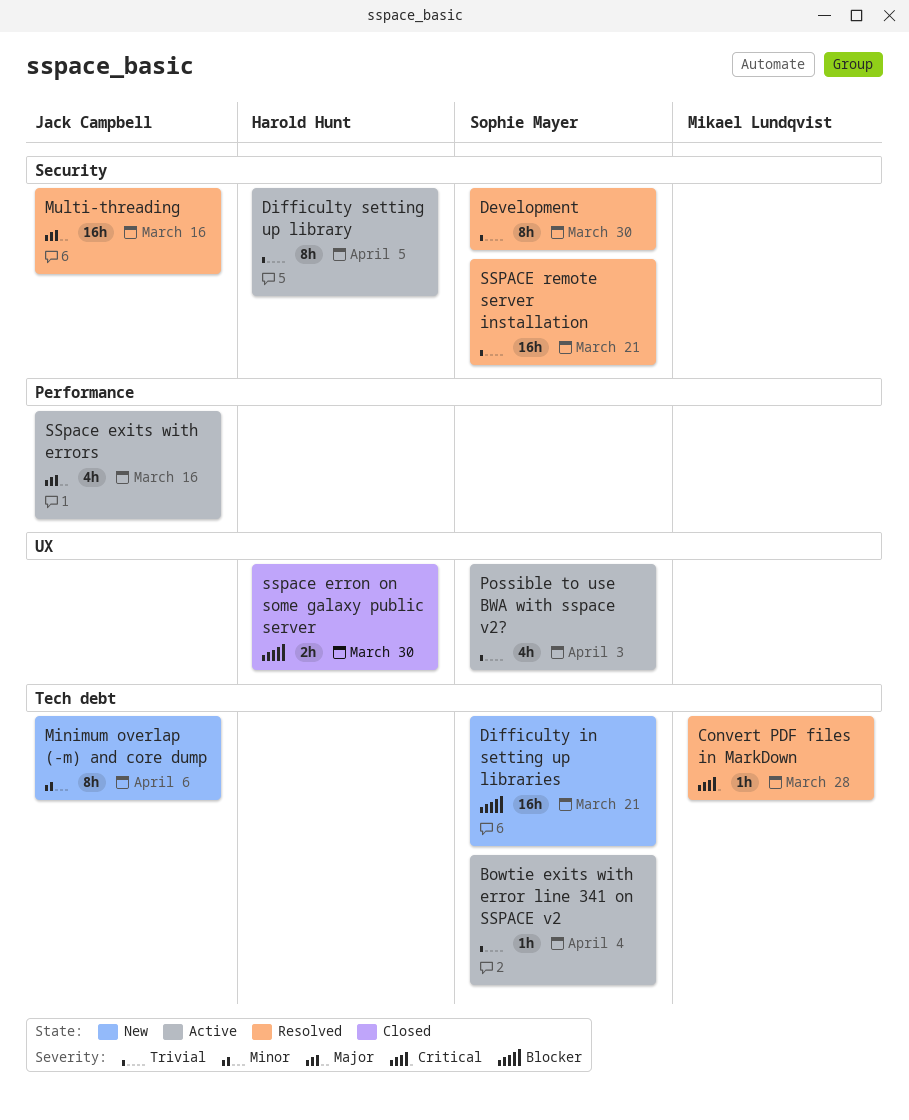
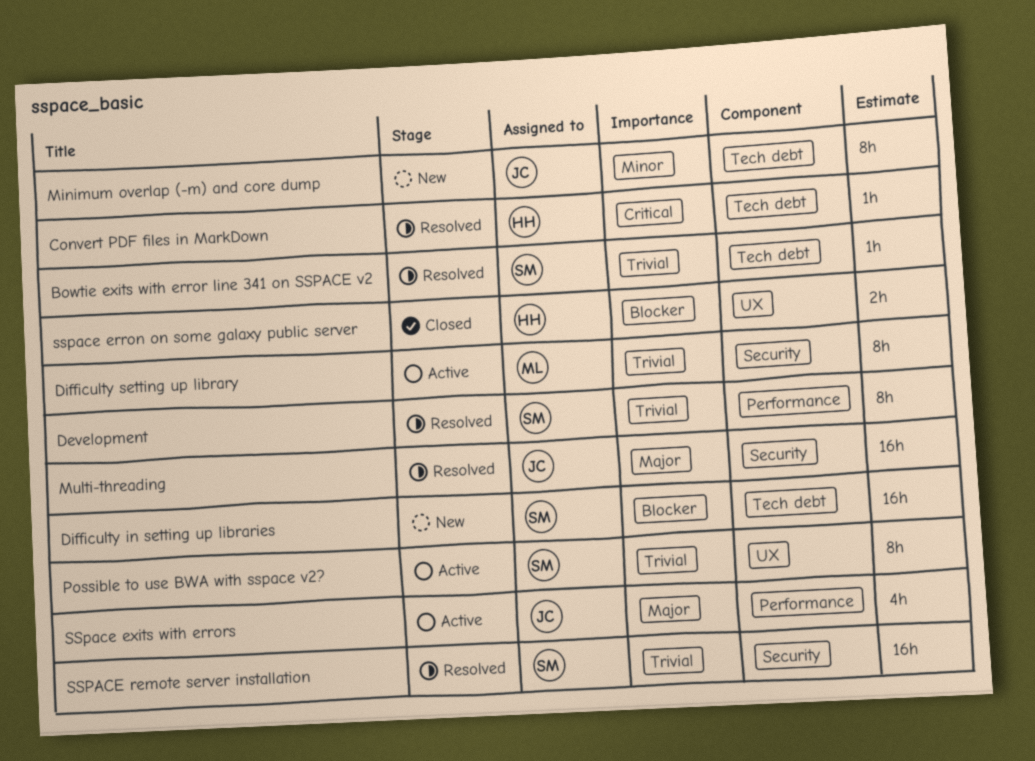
Bowtie exits with error line 341 on SSPACE v2, status: Active -> Resolved
Convert PDF files in MarkDown, owner: Mikael Lundqvist -> Harold Hunt
Development, label: Security -> Performance
Difficulty setting up library, owner: Harold Hunt -> Mikael Lundqvist
Possible to use BWA with sspace v2?, estimate: 4h -> 8h

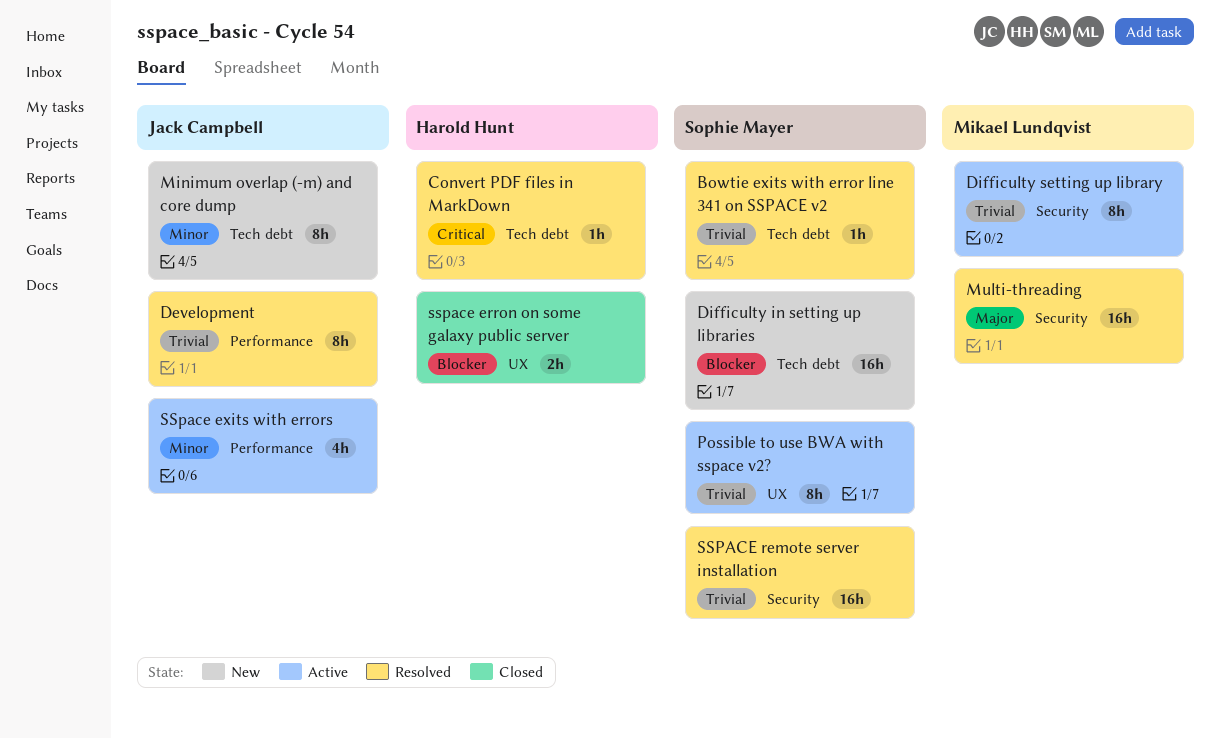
Development, owner: Sophie Mayer -> Jack Campbell
Multi-threading, owner: Jack Campbell -> Mikael Lundqvist
SSpace exits with errors, priority: Major -> Minor

